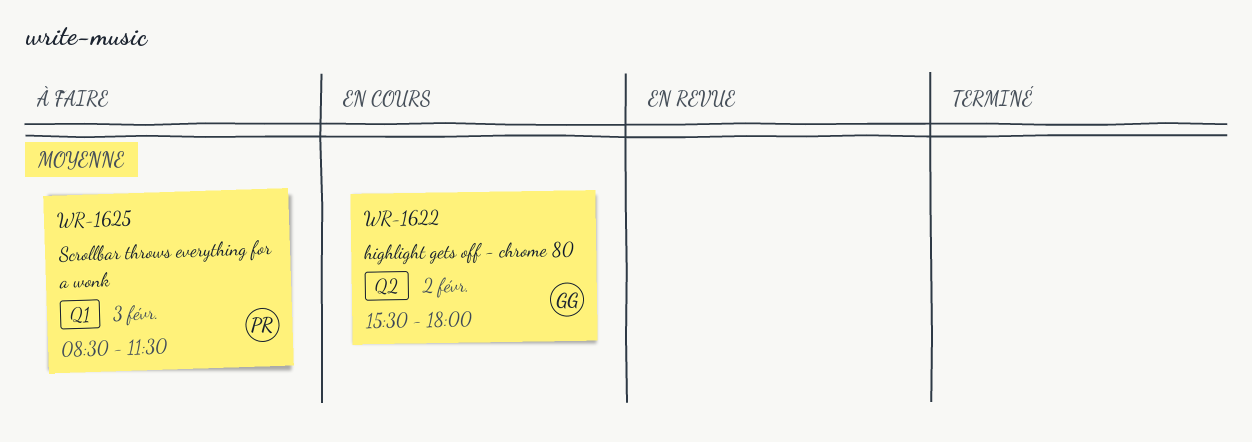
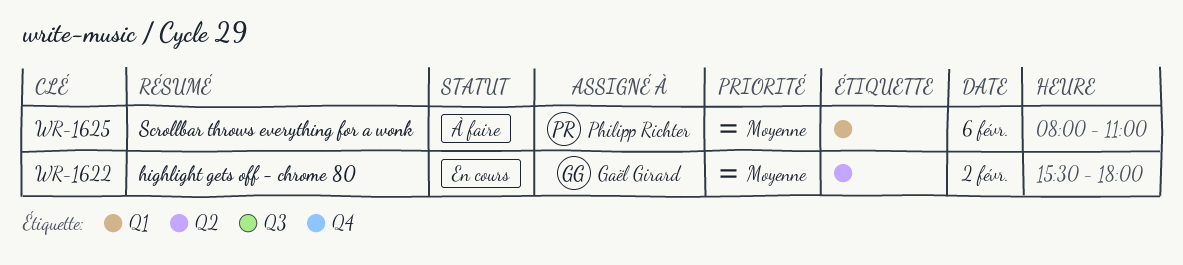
WR-1625, day: Feb 3 -> Feb 6
WR-1625, begins: 08:30 -> 08:00
WR-1625, ends: 11:30 -> 11:00

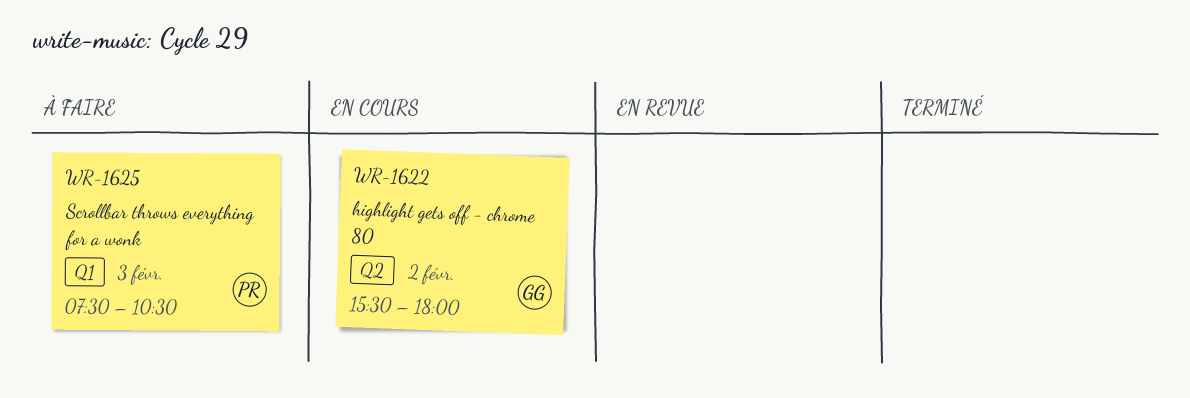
WR-1625, day: Feb 6 -> Feb 3
WR-1625, begins: 08:00 -> 07:30
WR-1625, ends: 11:00 -> 10:30

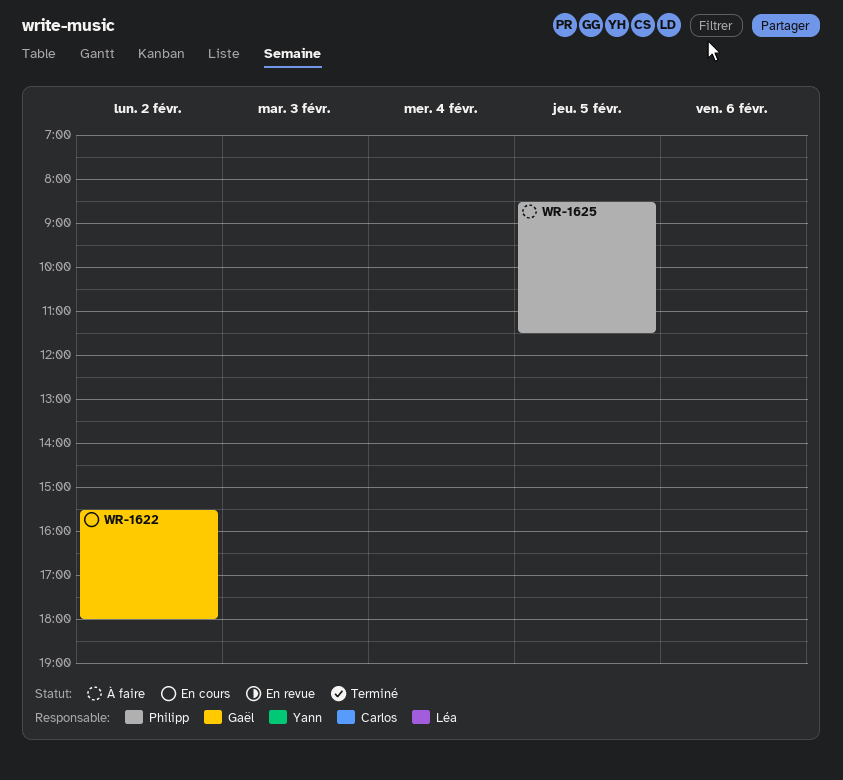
WR-1625, day: Feb 3 -> Feb 5
WR-1625, begins: 07:30 -> 08:30
WR-1625, ends: 10:30 -> 11:30

